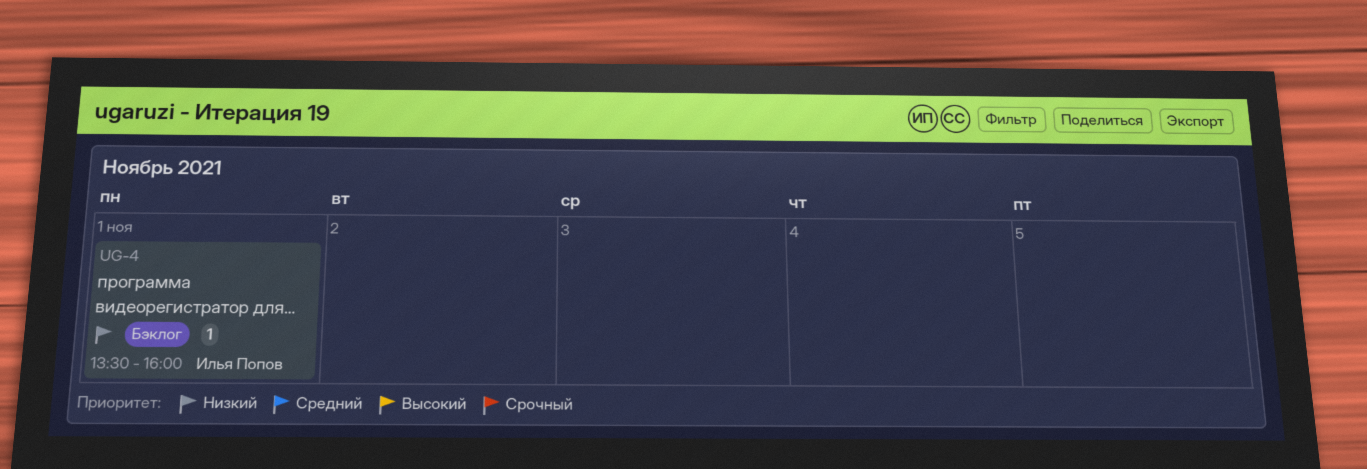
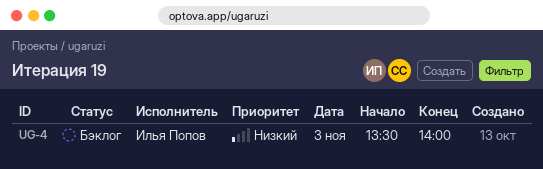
UG-4, day: Nov 1 -> Nov 3
UG-4, ends: 16:00 -> 14:00

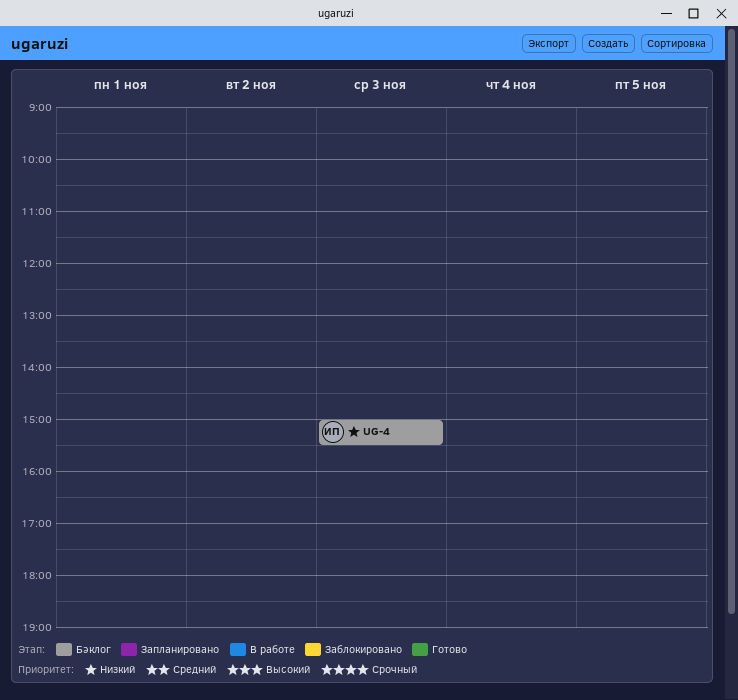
UG-4, begins: 13:30 -> 15:00
UG-4, ends: 14:00 -> 15:30

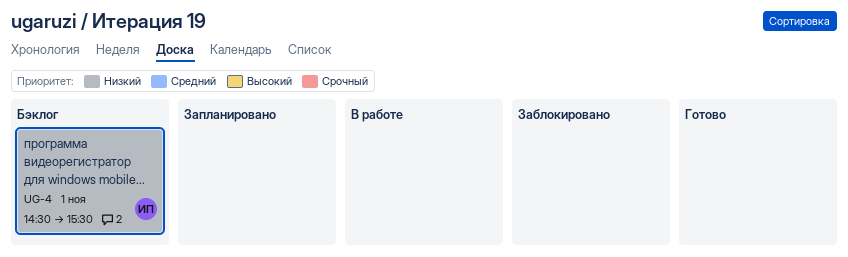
UG-4, day: Nov 3 -> Nov 1
UG-4, begins: 15:00 -> 14:30

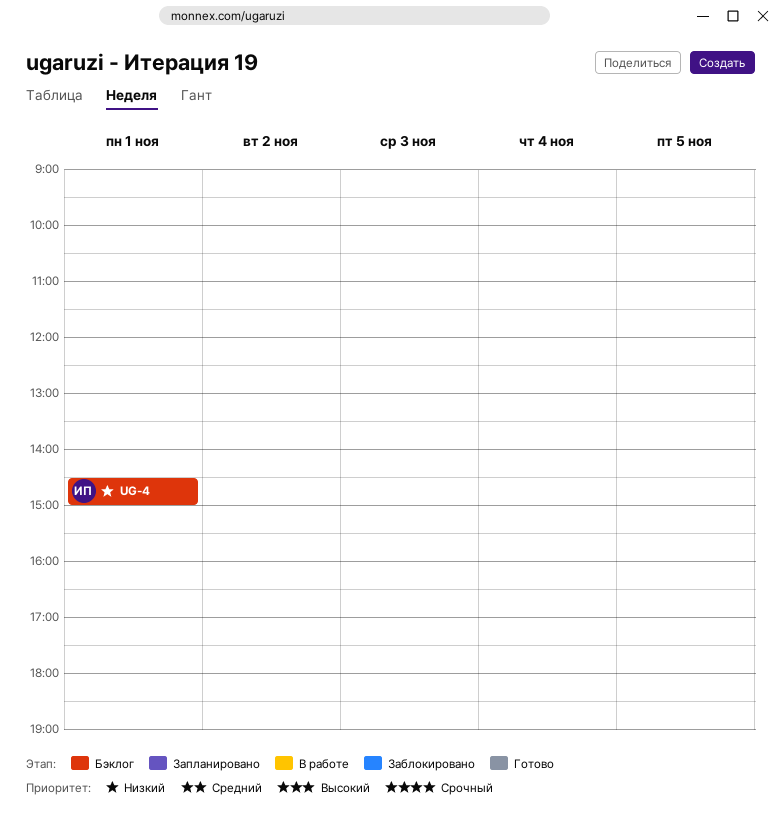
UG-4, ends: 15:30 -> 15:00

